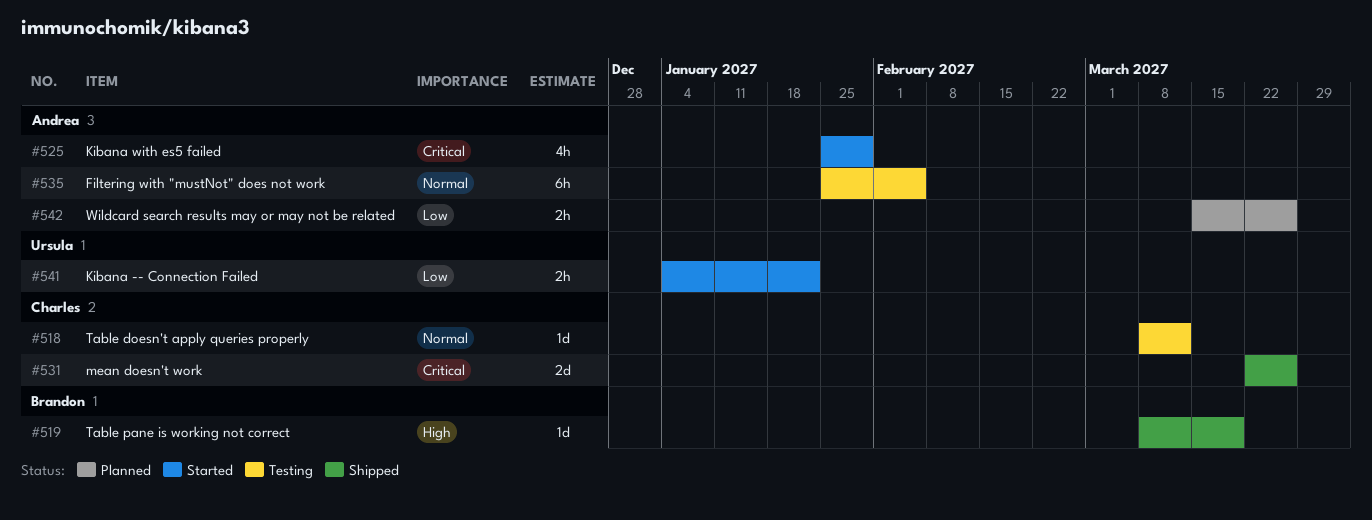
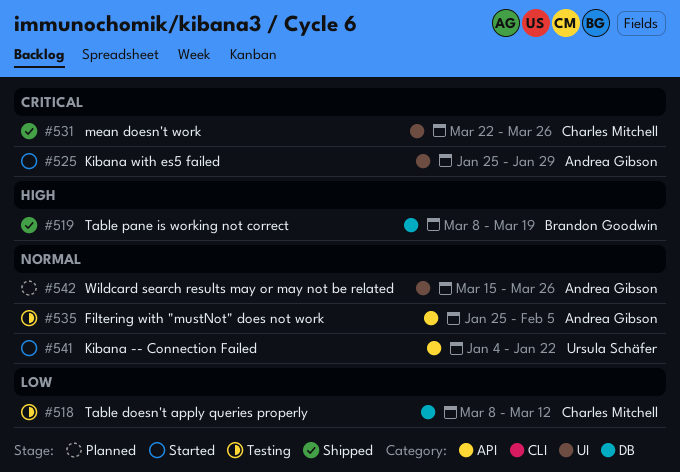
#518, priority: Normal -> Low
#541, priority: Low -> Normal
#542, priority: Low -> Normal

